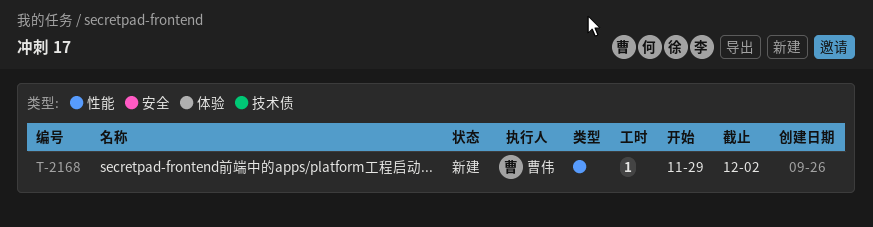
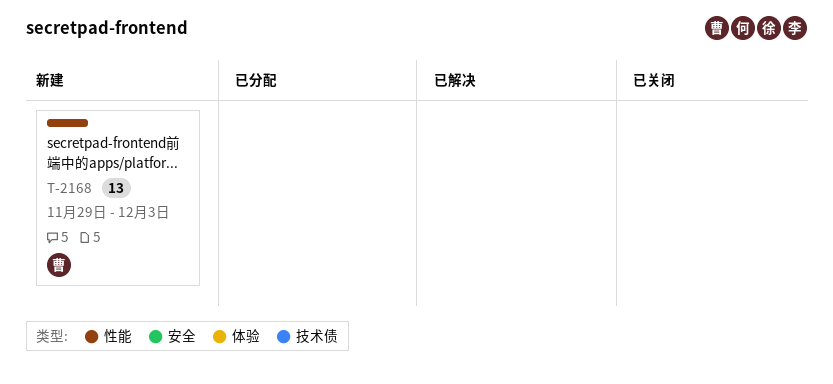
T-2168, estimate: 1 -> 13
T-2168, due: Dec 2 -> Dec 3

